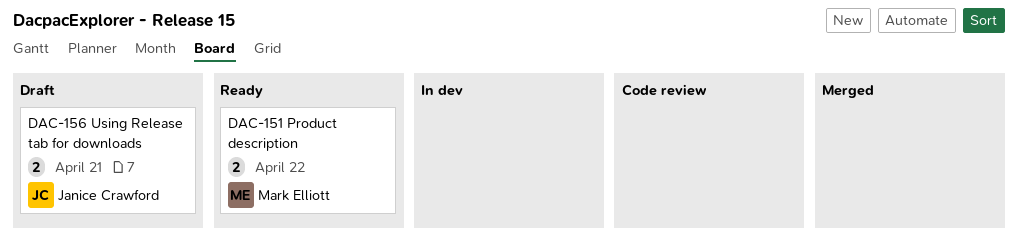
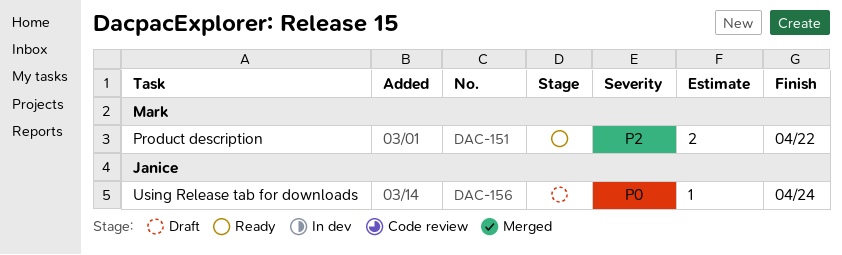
DAC-156, estimate: 2 -> 1
DAC-156, due: Apr 21 -> Apr 24

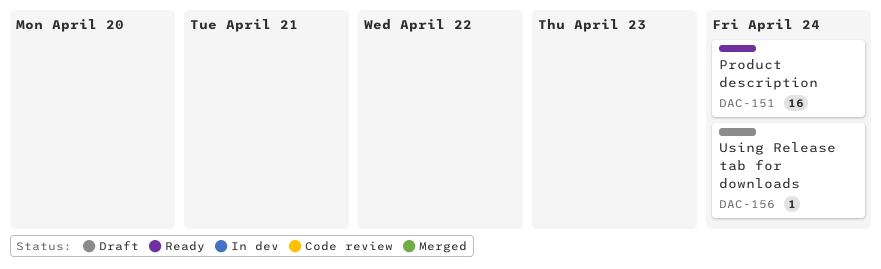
DAC-151, estimate: 2 -> 16
DAC-151, due: Apr 22 -> Apr 24

